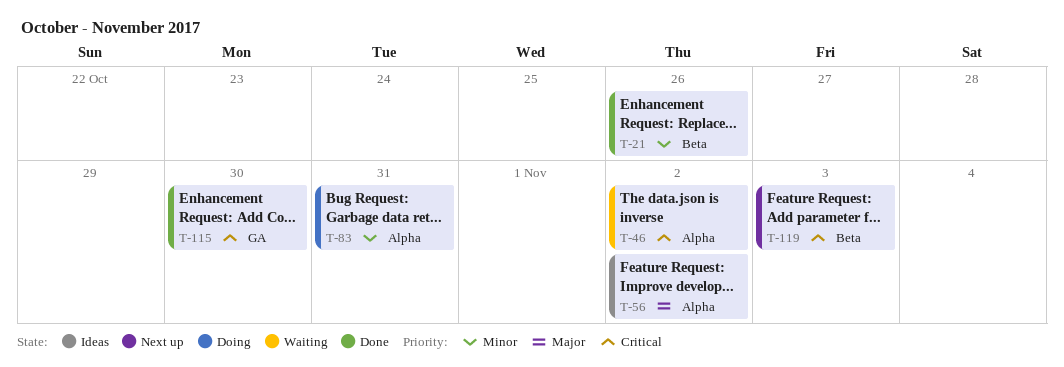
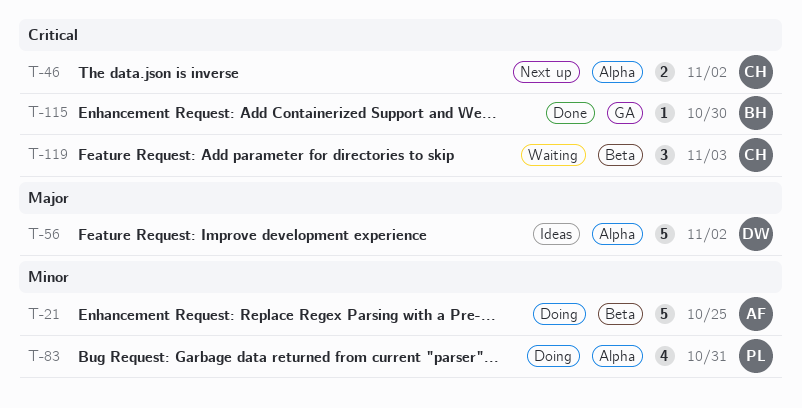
T-21, status: Done -> Doing
T-21, due: Oct 26 -> Oct 25
T-46, status: Waiting -> Next up
T-119, status: Next up -> Waiting

